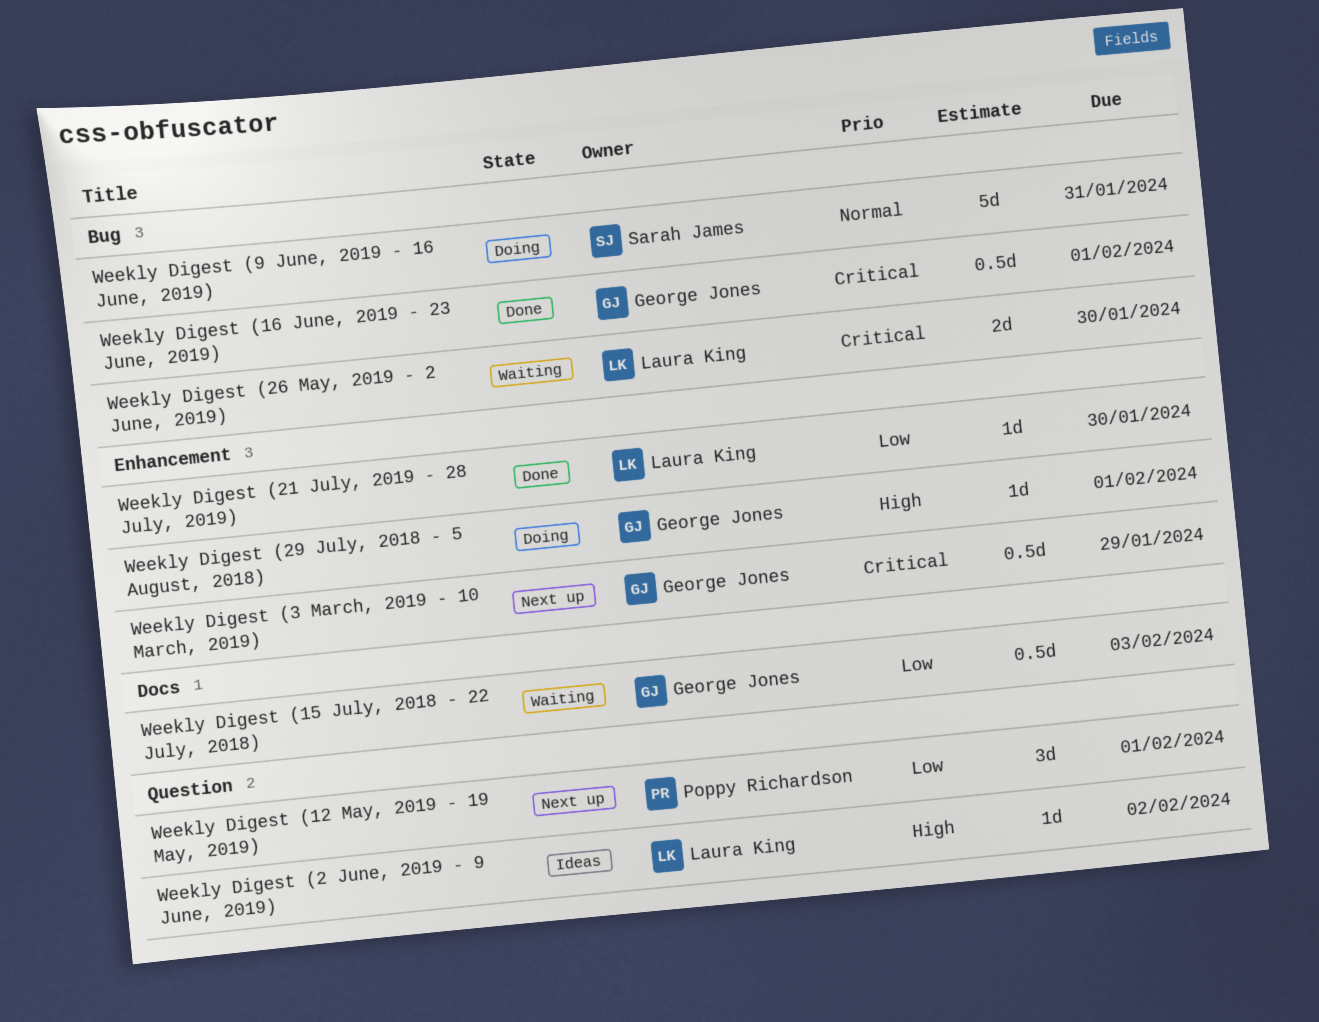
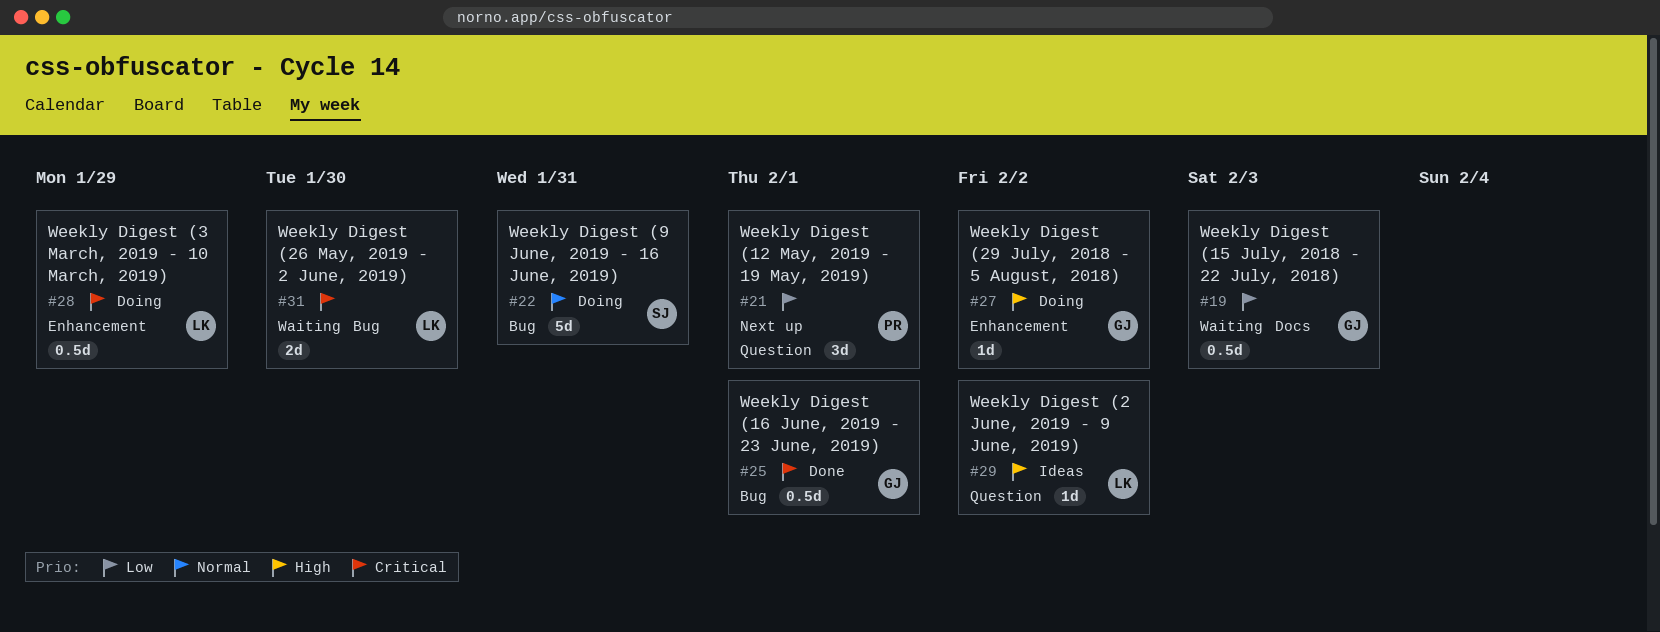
Weekly Digest (21 July, 2019 - 28 July, 2019): present -> none
Weekly Digest (29 July, 2018 - 5 August, 2018), due: Feb 1 -> Feb 2
Weekly Digest (3 March, 2019 - 10 March, 2019), status: Next up -> Doing
Weekly Digest (3 March, 2019 - 10 March, 2019), owner: George Jones -> Laura King

